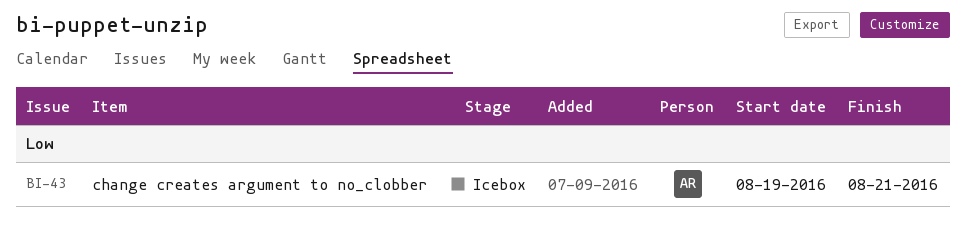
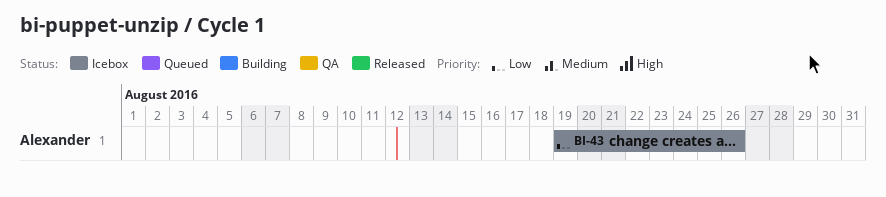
BI-43, due: Aug 21 -> Aug 26

